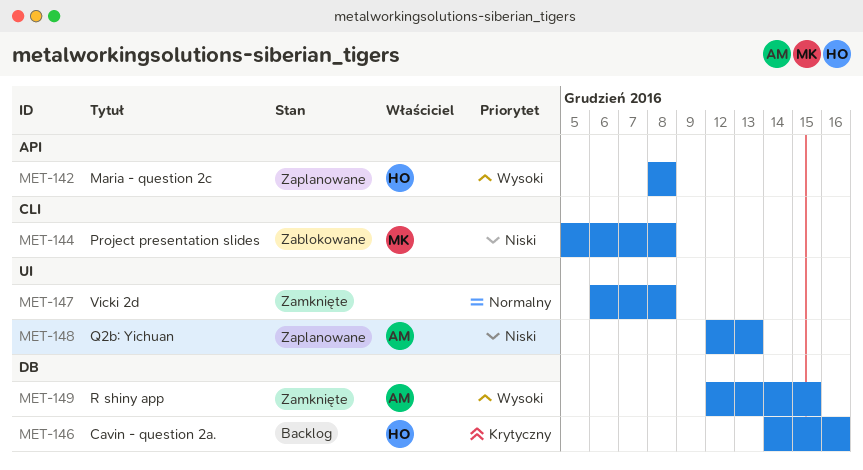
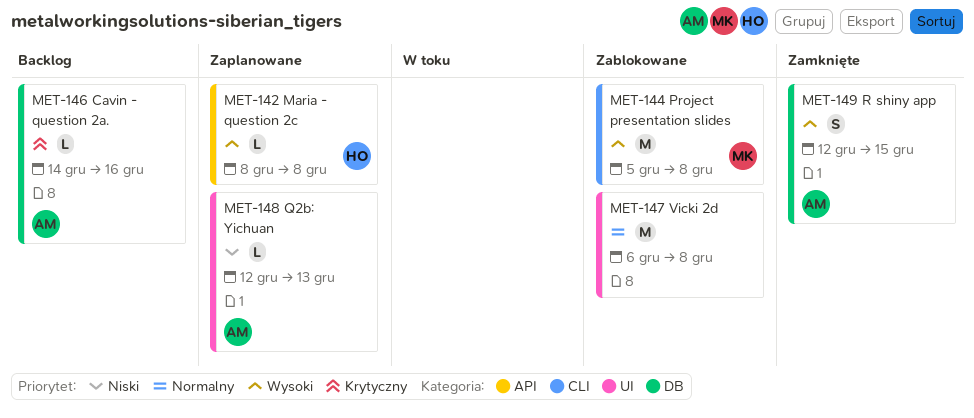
MET-144, priority: Niski -> Wysoki
MET-146, owner: HO -> AM
MET-147, status: Zamknięte -> Zablokowane

